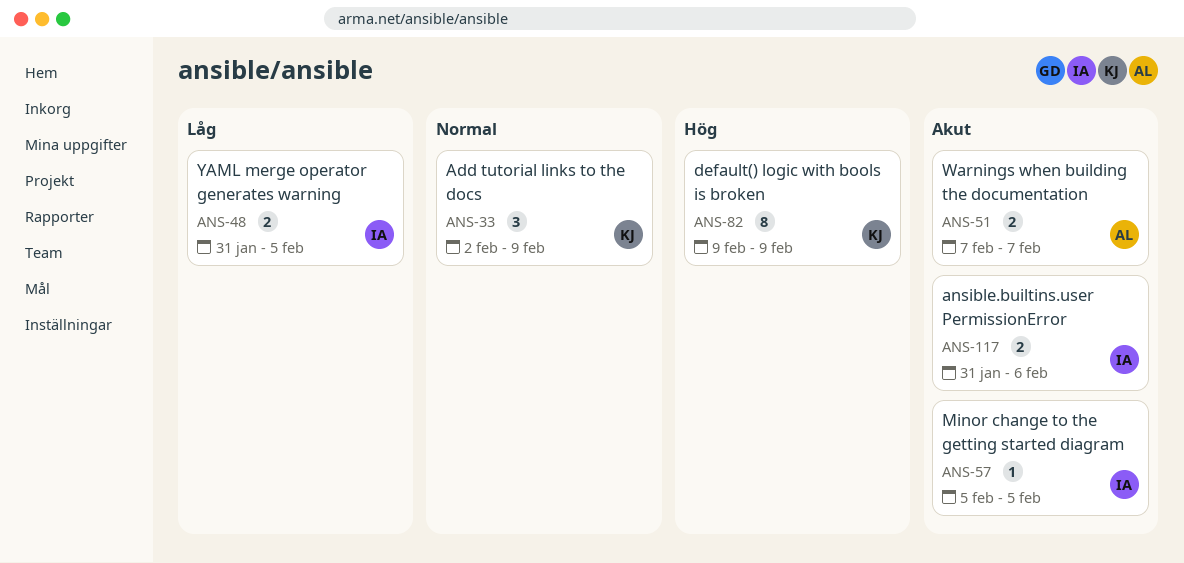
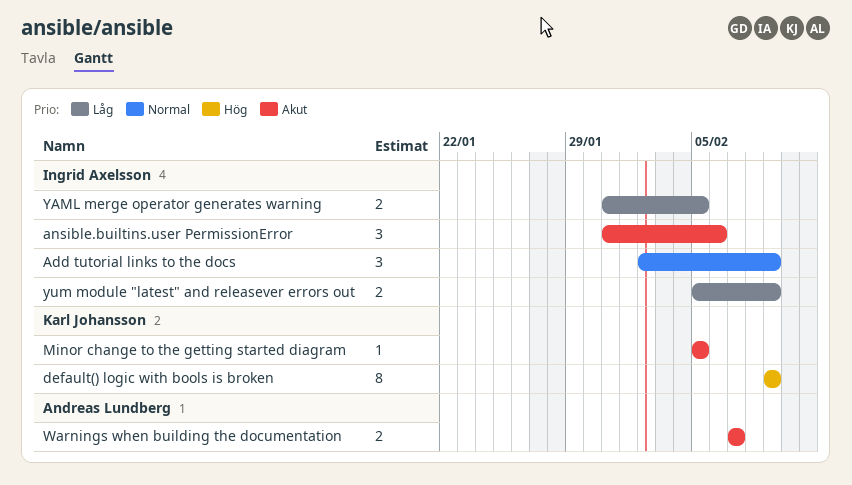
Add tutorial links to the docs, owner: Karl Johansson -> Ingrid Axelsson
ansible.builtins.user PermissionError, estimate: 2 -> 3
Minor change to the getting started diagram, owner: Ingrid Axelsson -> Karl Johansson
yum module "latest" and releasever errors out: none -> present

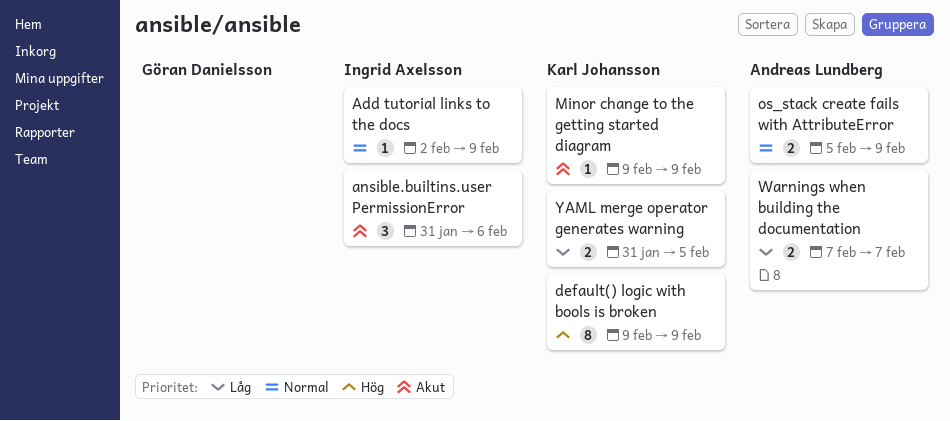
Add tutorial links to the docs, estimate: 3 -> 1
Minor change to the getting started diagram, start: Feb 5 -> Feb 9
Minor change to the getting started diagram, due: Feb 5 -> Feb 9
os_stack create fails with AttributeError: none -> present
Warnings when building the documentation, priority: Akut -> Låg
YAML merge operator generates warning, owner: Ingrid Axelsson -> Karl Johansson
yum module "latest" and releasever errors out: present -> none

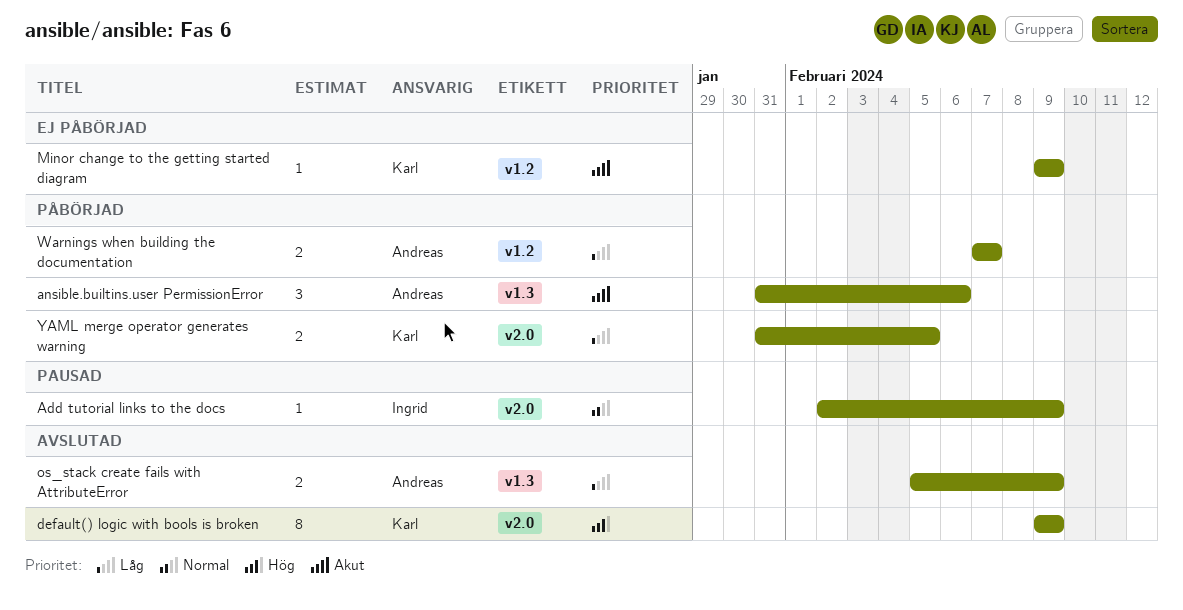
ansible.builtins.user PermissionError, owner: Ingrid Axelsson -> Andreas Lundberg
os_stack create fails with AttributeError, priority: Normal -> Låg

